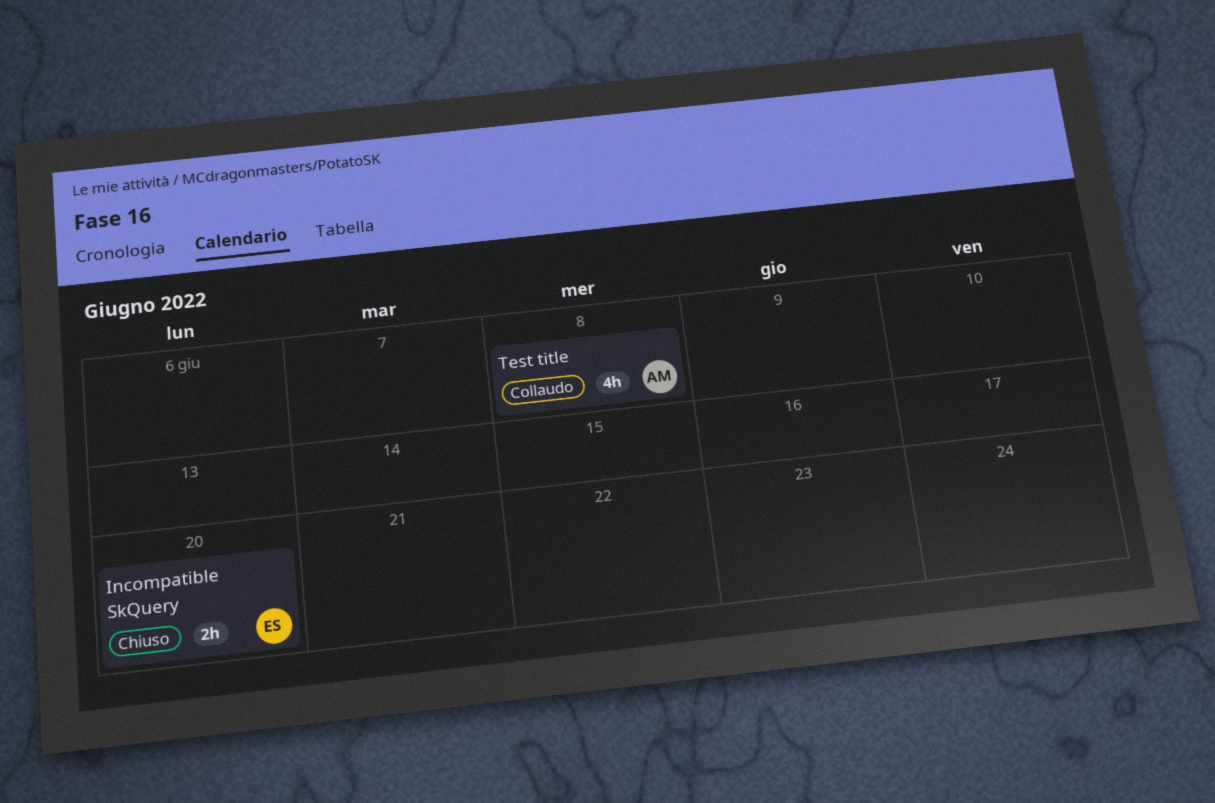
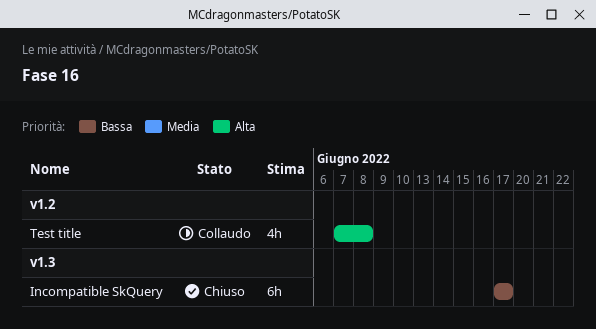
Incompatible SkQuery, estimate: 2h -> 6h
Incompatible SkQuery, due: Jun 20 -> Jun 17

